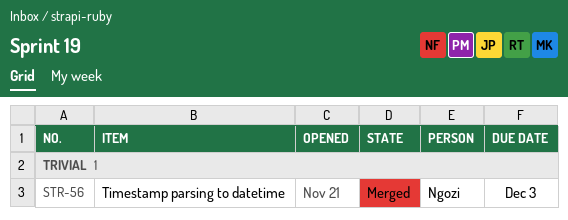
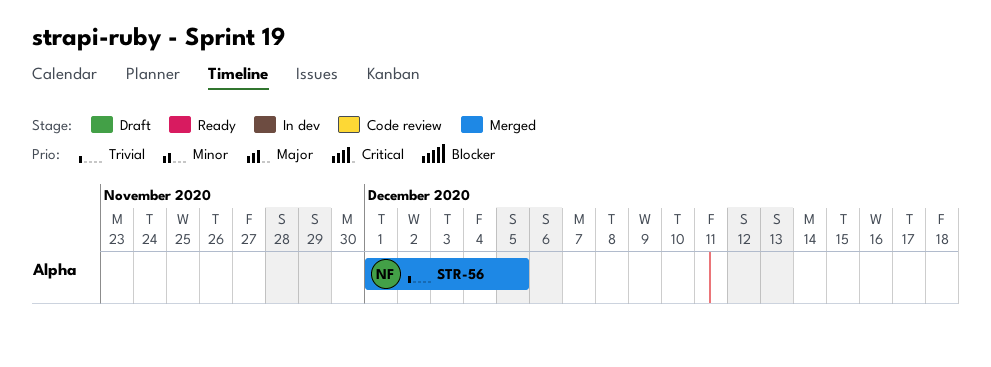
STR-56, due: Dec 3 -> Dec 5

